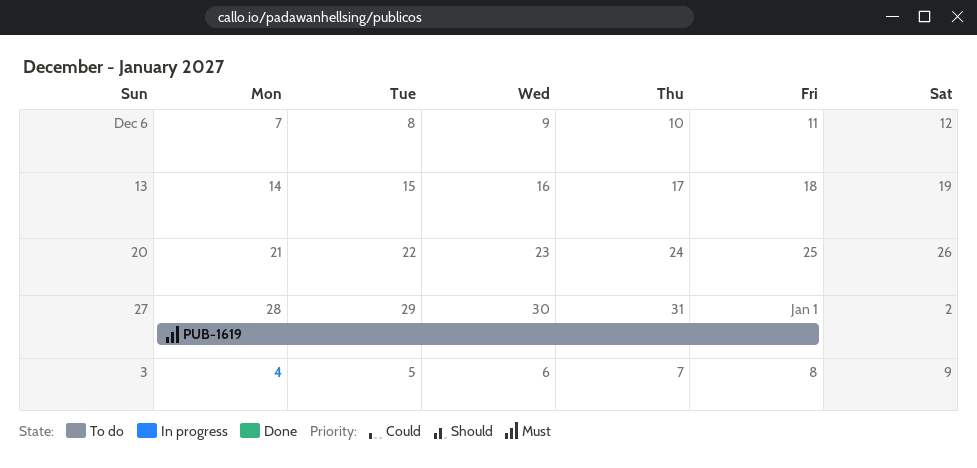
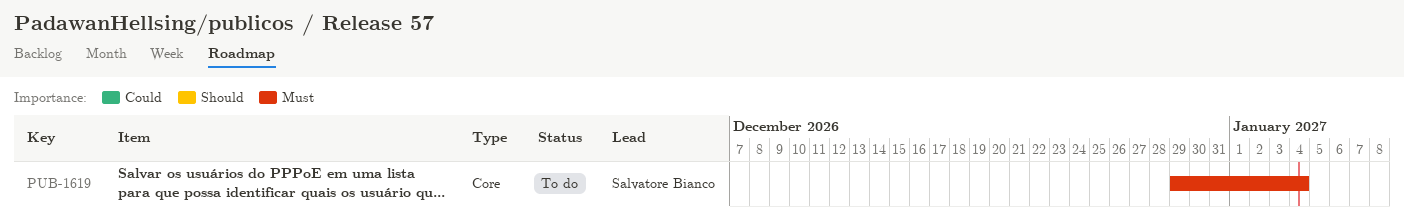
PUB-1619, start: Dec 28 -> Dec 29
PUB-1619, due: Jan 1 -> Jan 4

